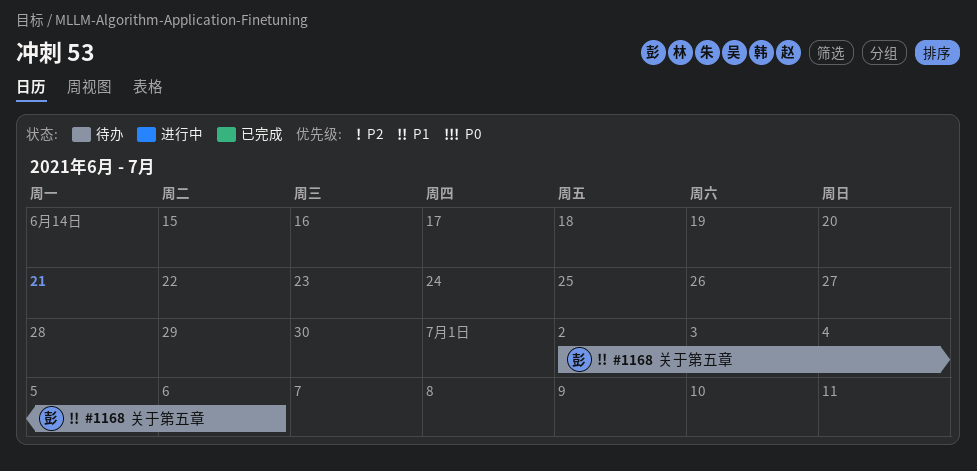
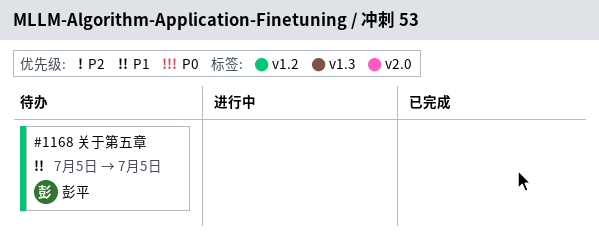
#1168, start: Jul 2 -> Jul 5
#1168, due: Jul 6 -> Jul 5

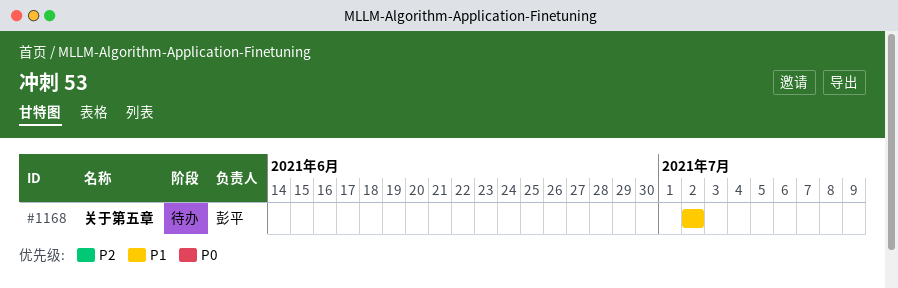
#1168, start: Jul 5 -> Jul 2
#1168, due: Jul 5 -> Jul 2

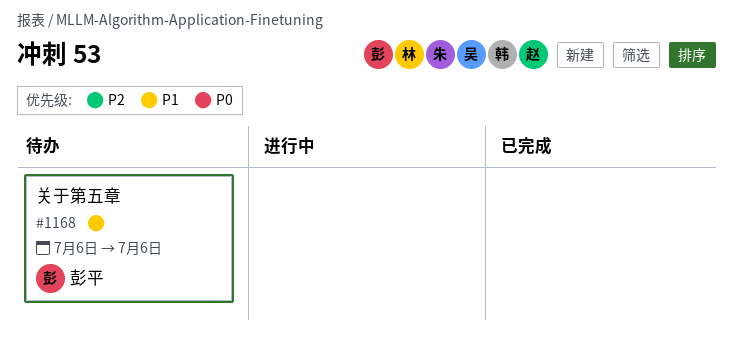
#1168, start: Jul 2 -> Jul 6
#1168, due: Jul 2 -> Jul 6

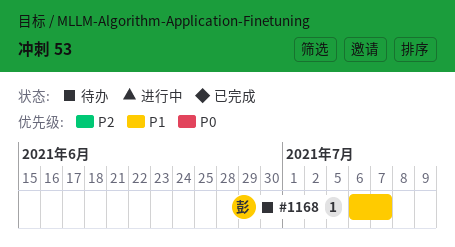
#1168, due: Jul 6 -> Jul 7

